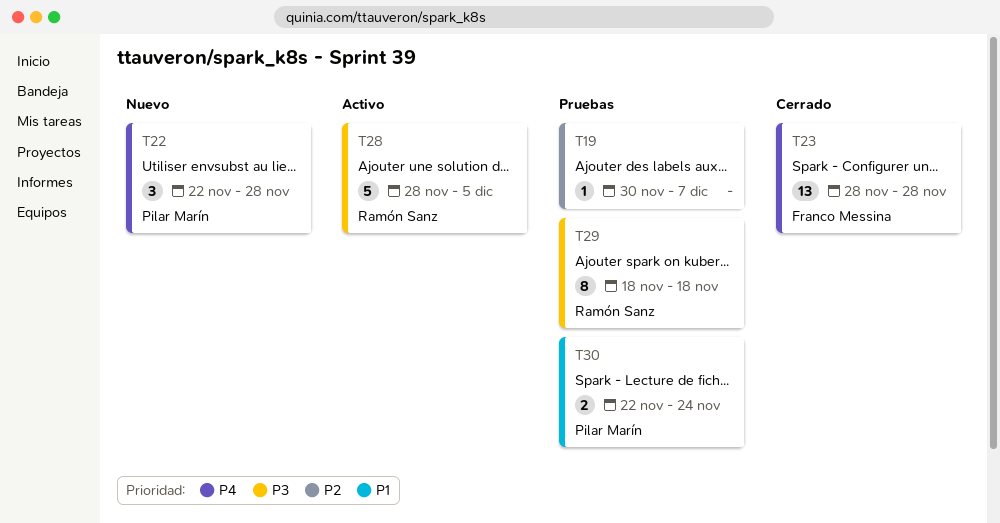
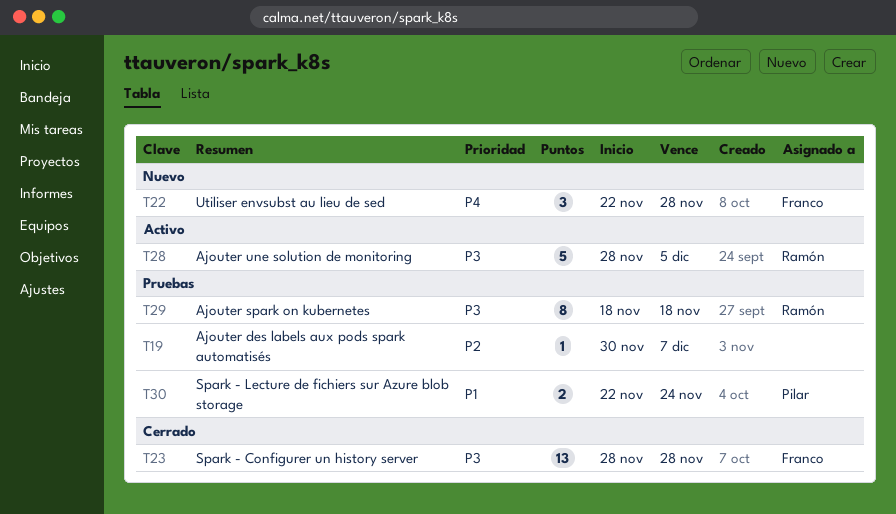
T22, owner: Pilar Marín -> Franco Messina
T23, priority: P4 -> P3

